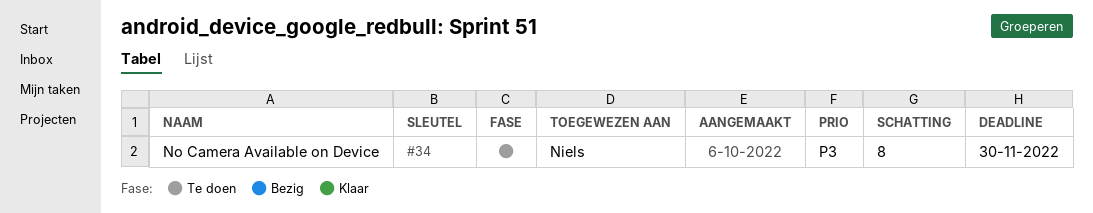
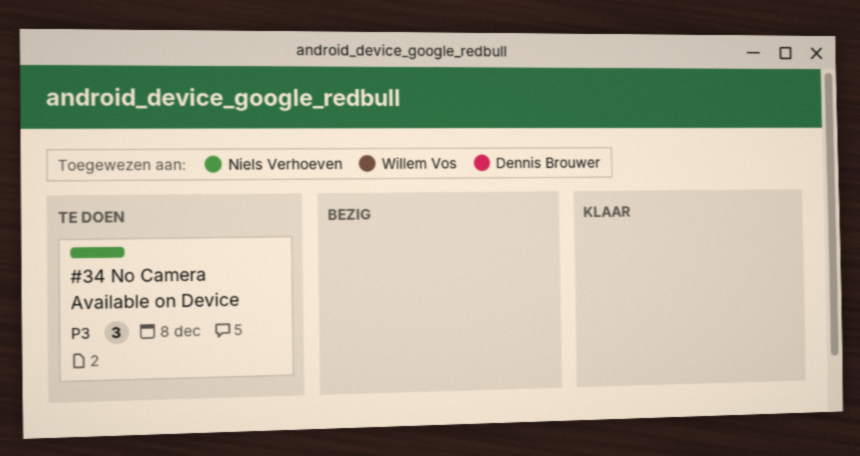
#34, estimate: 8 -> 3
#34, due: Nov 30 -> Dec 8

